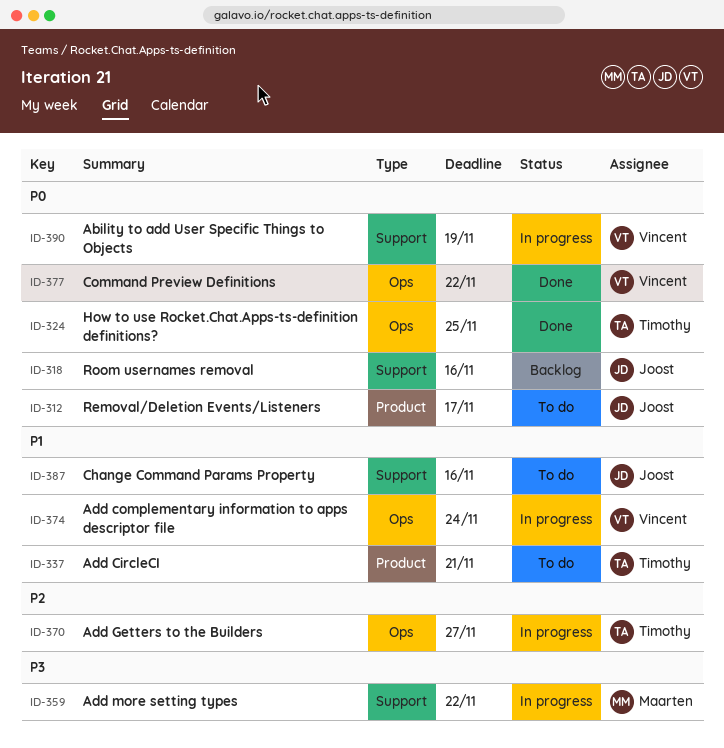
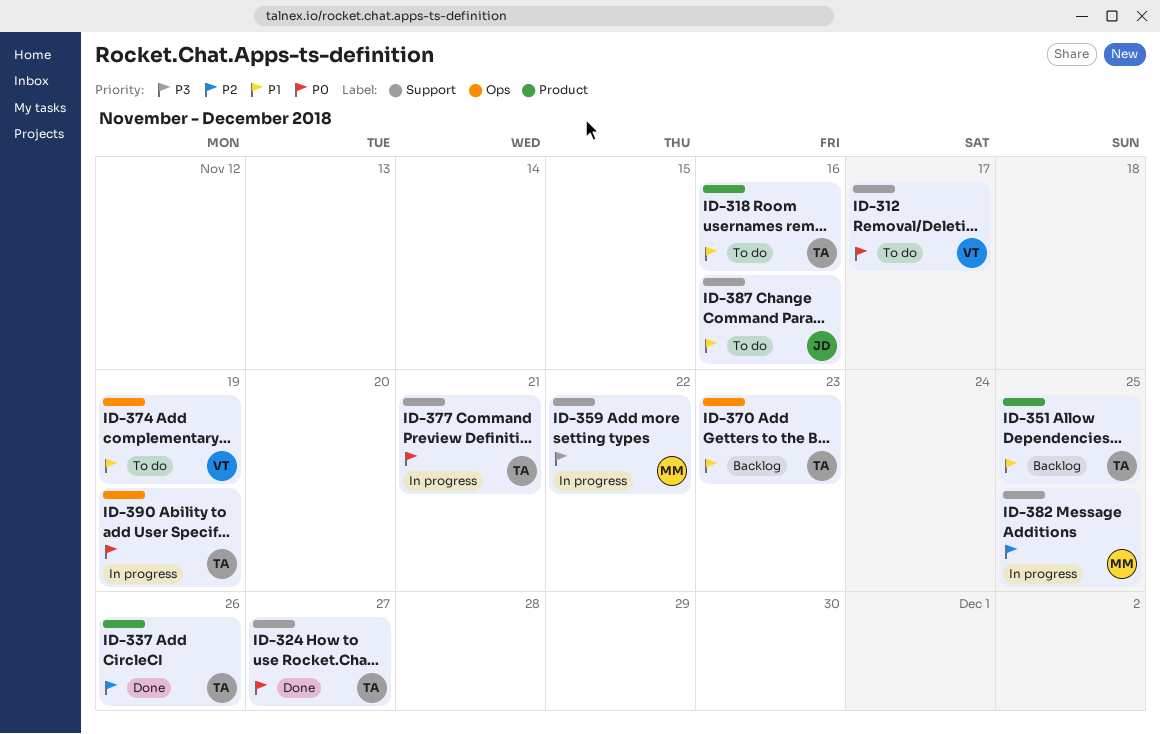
ID-312, owner: Joost -> Vincent
ID-312, label: Product -> Support
ID-318, status: Backlog -> To do
ID-318, owner: Joost -> Timothy
ID-318, priority: P0 -> P1
ID-318, label: Support -> Product
ID-324, label: Ops -> Support
ID-324, due: Nov 25 -> Nov 27
ID-337, status: To do -> Done
ID-337, priority: P1 -> P2
ID-337, due: Nov 21 -> Nov 26
ID-351: none -> present
ID-370, status: In progress -> Backlog
ID-370, priority: P2 -> P1
ID-370, due: Nov 27 -> Nov 23
ID-374, status: In progress -> To do
ID-374, due: Nov 24 -> Nov 19
ID-377, status: Done -> In progress
ID-377, owner: Vincent -> Timothy
ID-377, label: Ops -> Support
ID-377, due: Nov 22 -> Nov 21
ID-382: none -> present
ID-390, owner: Vincent -> Timothy
ID-390, label: Support -> Ops

